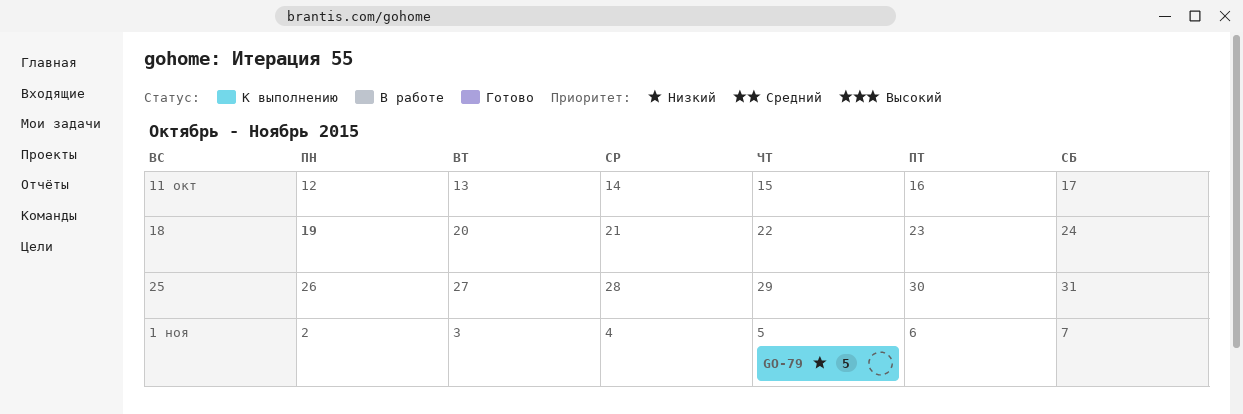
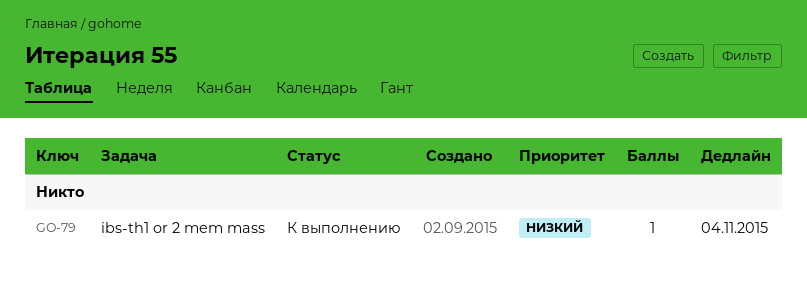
GO-79, estimate: 5 -> 1
GO-79, due: Nov 5 -> Nov 4

